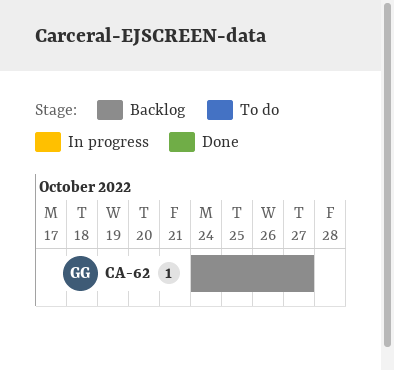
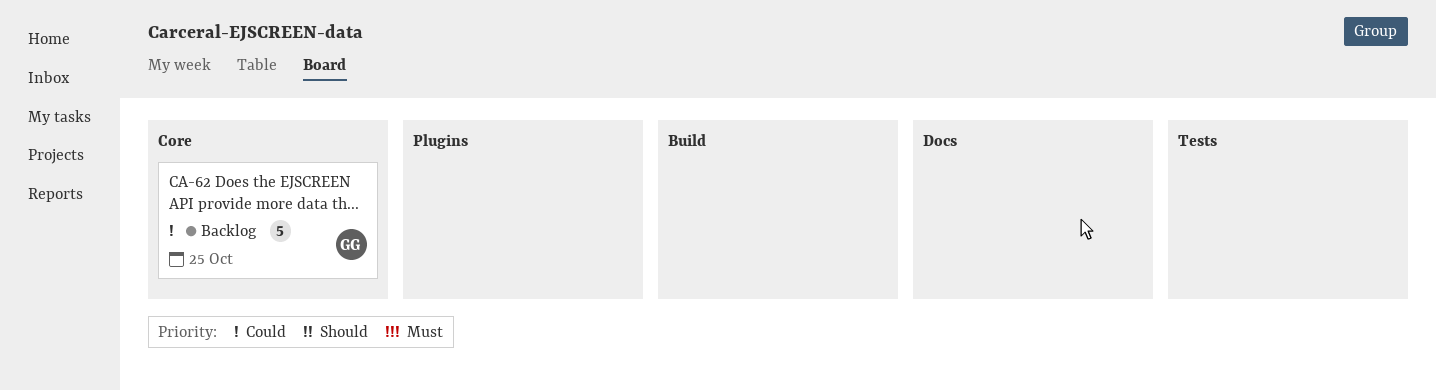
CA-62, estimate: 1 -> 5
CA-62, due: Oct 27 -> Oct 25

